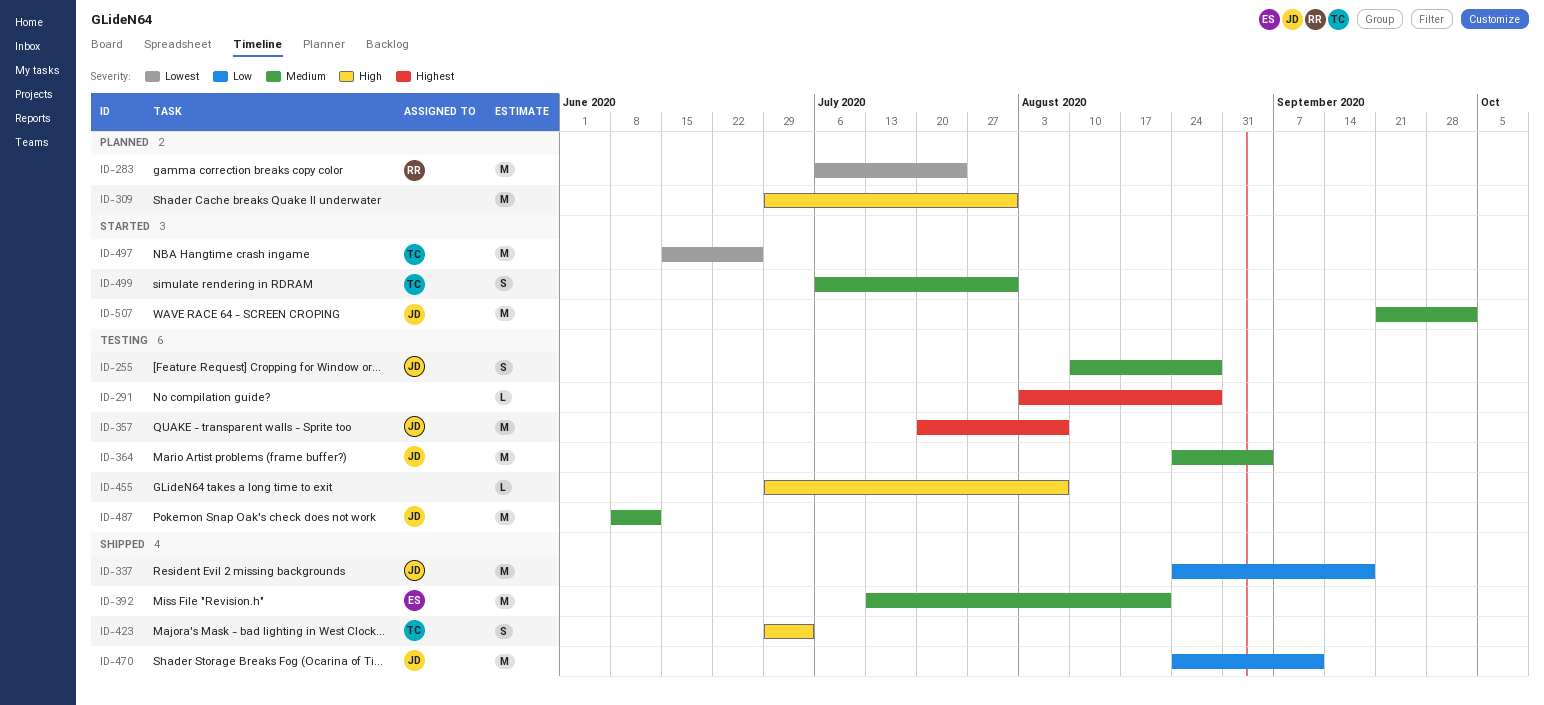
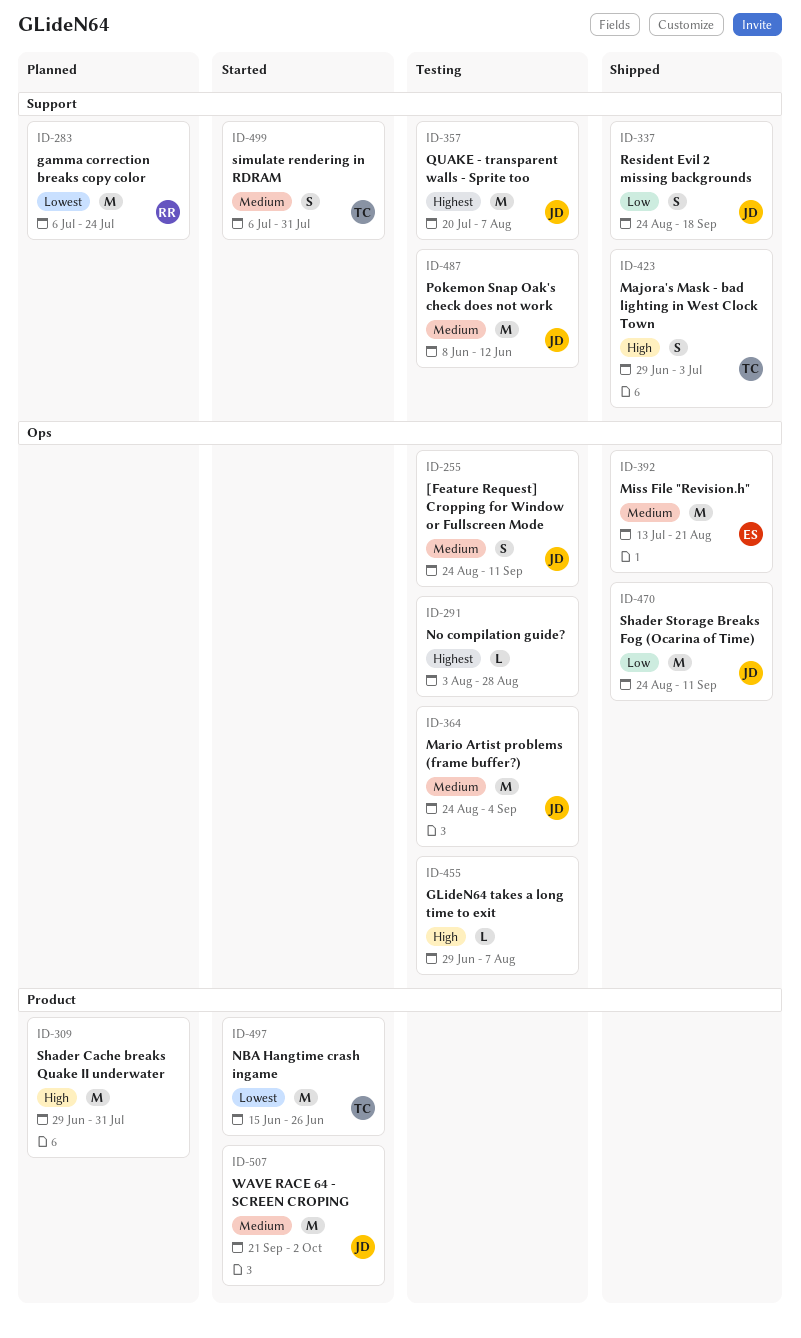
ID-255, start: Aug 10 -> Aug 24
ID-255, due: Aug 28 -> Sep 11
ID-337, estimate: M -> S

